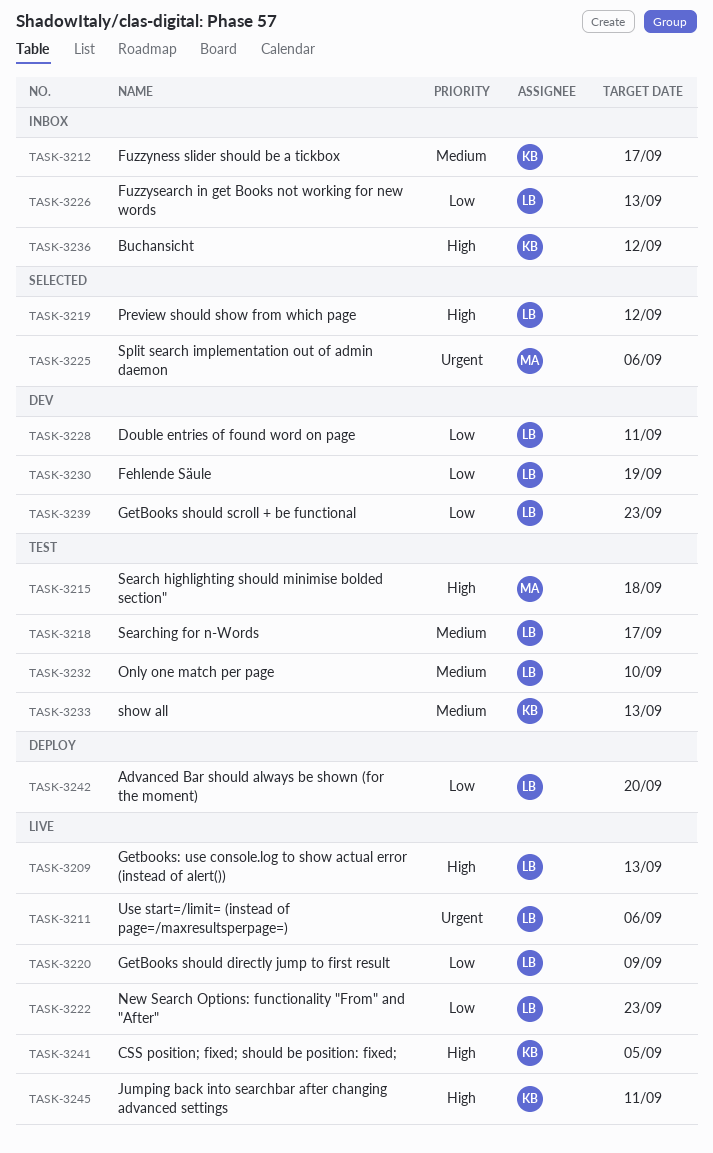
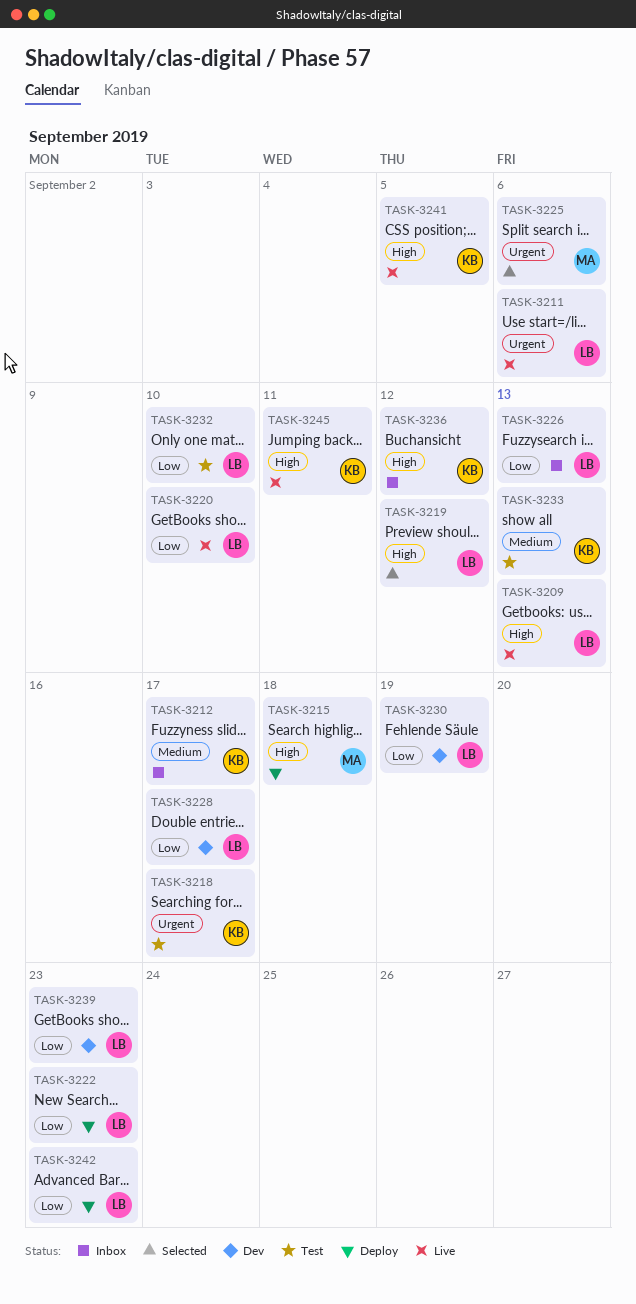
TASK-3215, status: Test -> Deploy
TASK-3218, owner: LB -> KB
TASK-3218, priority: Medium -> Urgent
TASK-3220, due: Sep 9 -> Sep 10
TASK-3222, status: Live -> Deploy
TASK-3228, due: Sep 11 -> Sep 17
TASK-3232, priority: Medium -> Low
TASK-3242, due: Sep 20 -> Sep 23

